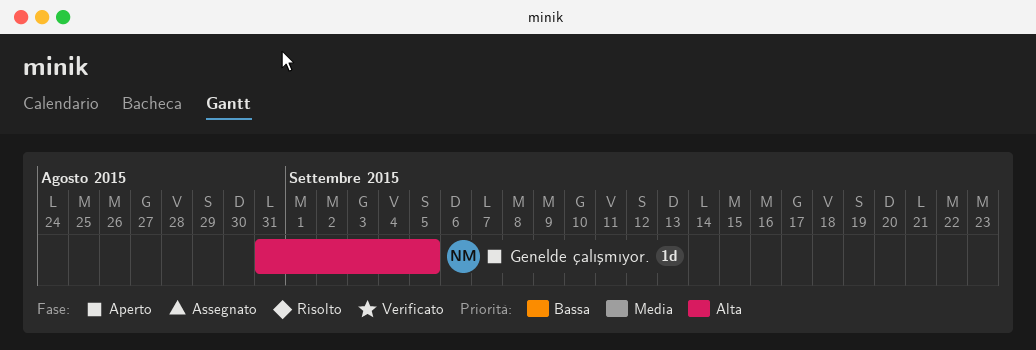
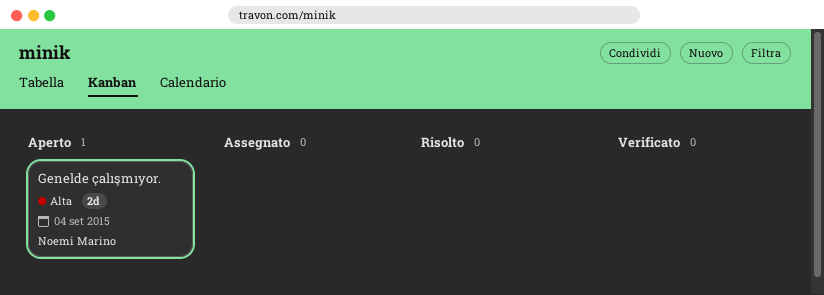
Genelde çalışmıyor., estimate: 1d -> 2d
Genelde çalışmıyor., due: Sep 5 -> Sep 4

